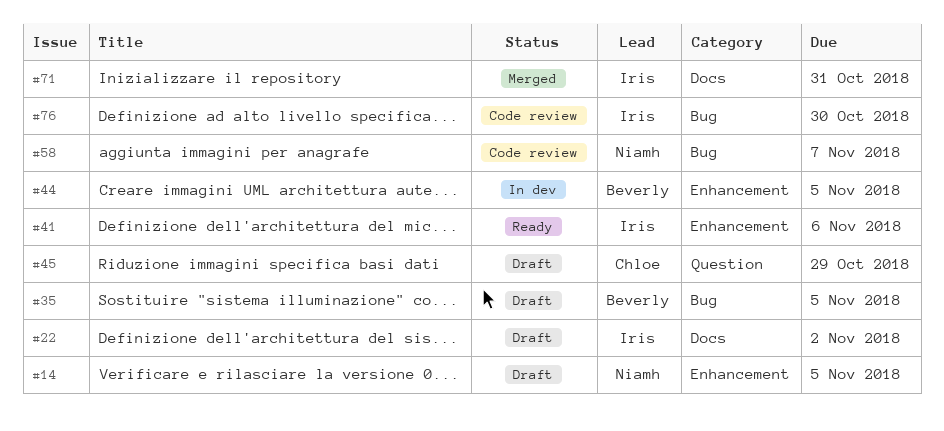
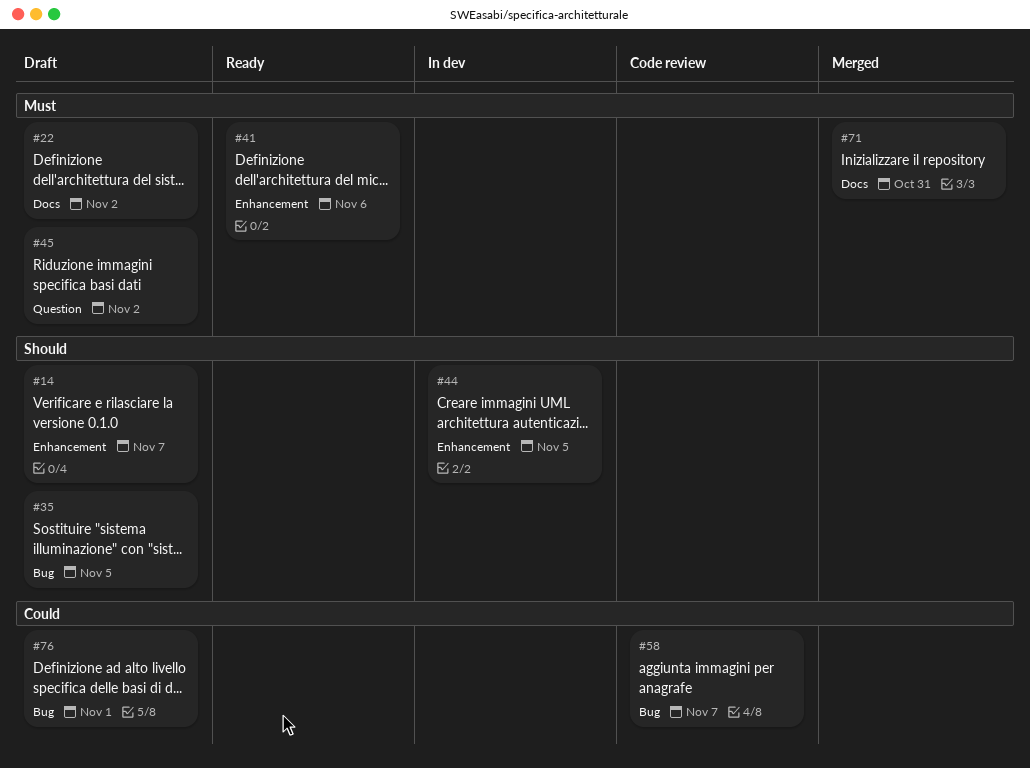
#14, due: Nov 5 -> Nov 7
#45, due: Oct 29 -> Nov 2
#76, status: Code review -> Draft
#76, due: Oct 30 -> Nov 1

